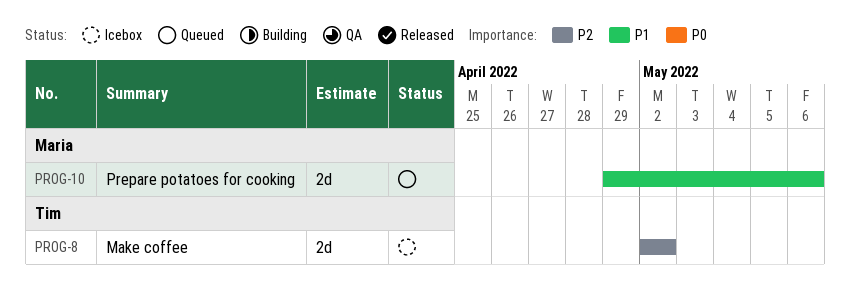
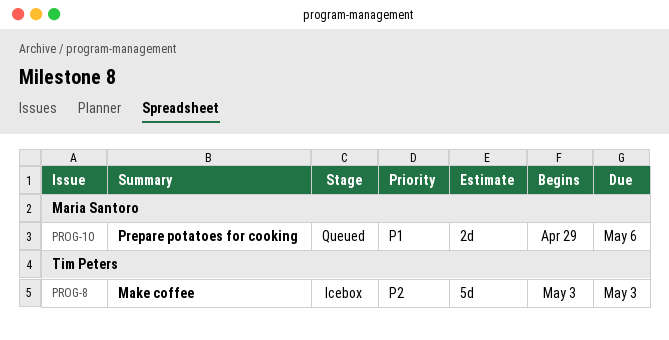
PROG-8, estimate: 2d -> 5d
PROG-8, start: May 2 -> May 3
PROG-8, due: May 2 -> May 3

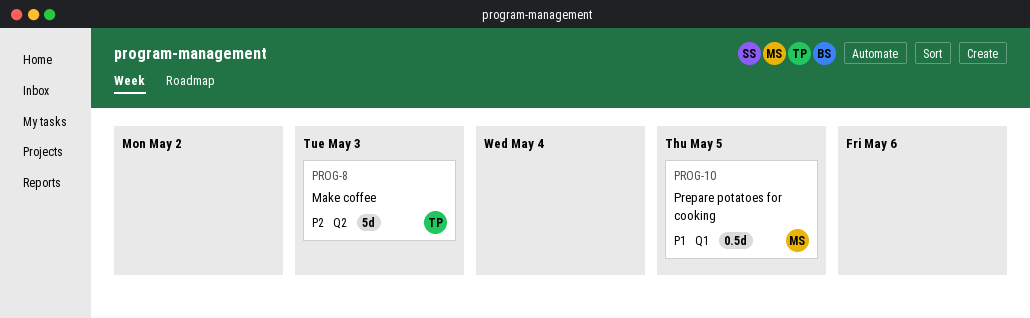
PROG-10, estimate: 2d -> 0.5d
PROG-10, due: May 6 -> May 5

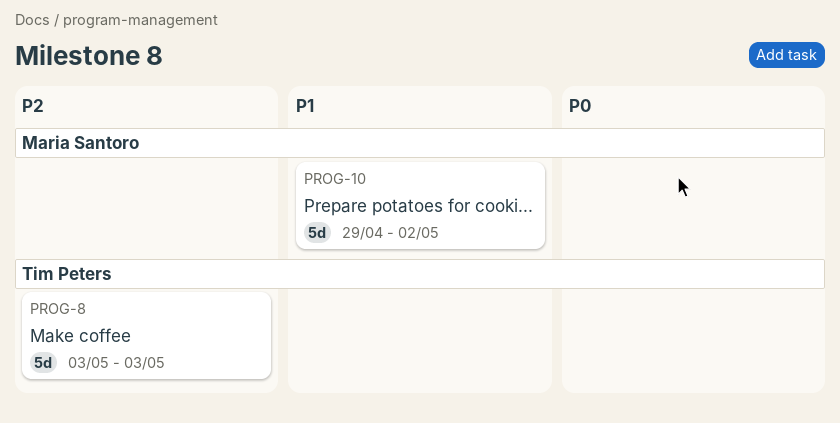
PROG-10, estimate: 0.5d -> 5d
PROG-10, due: May 5 -> May 2

